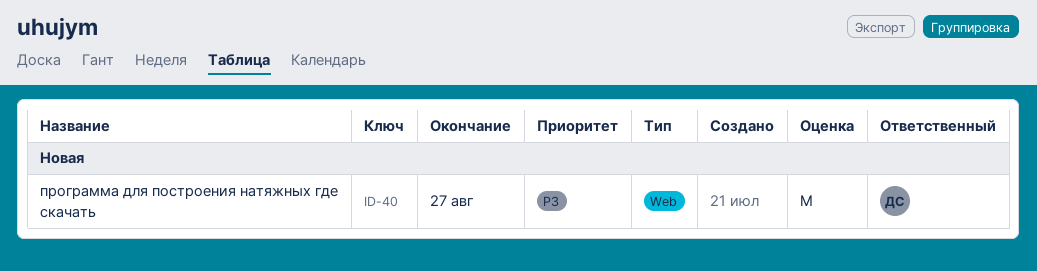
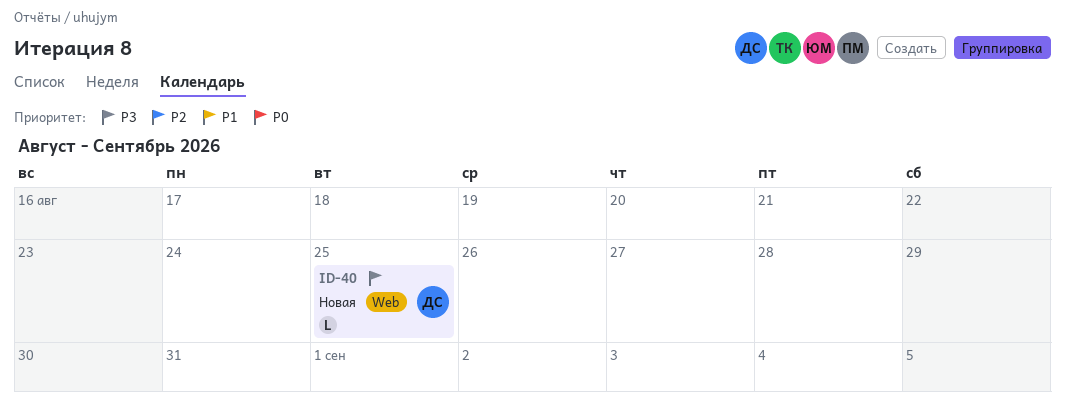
ID-40, estimate: M -> L
ID-40, due: Aug 27 -> Aug 25

